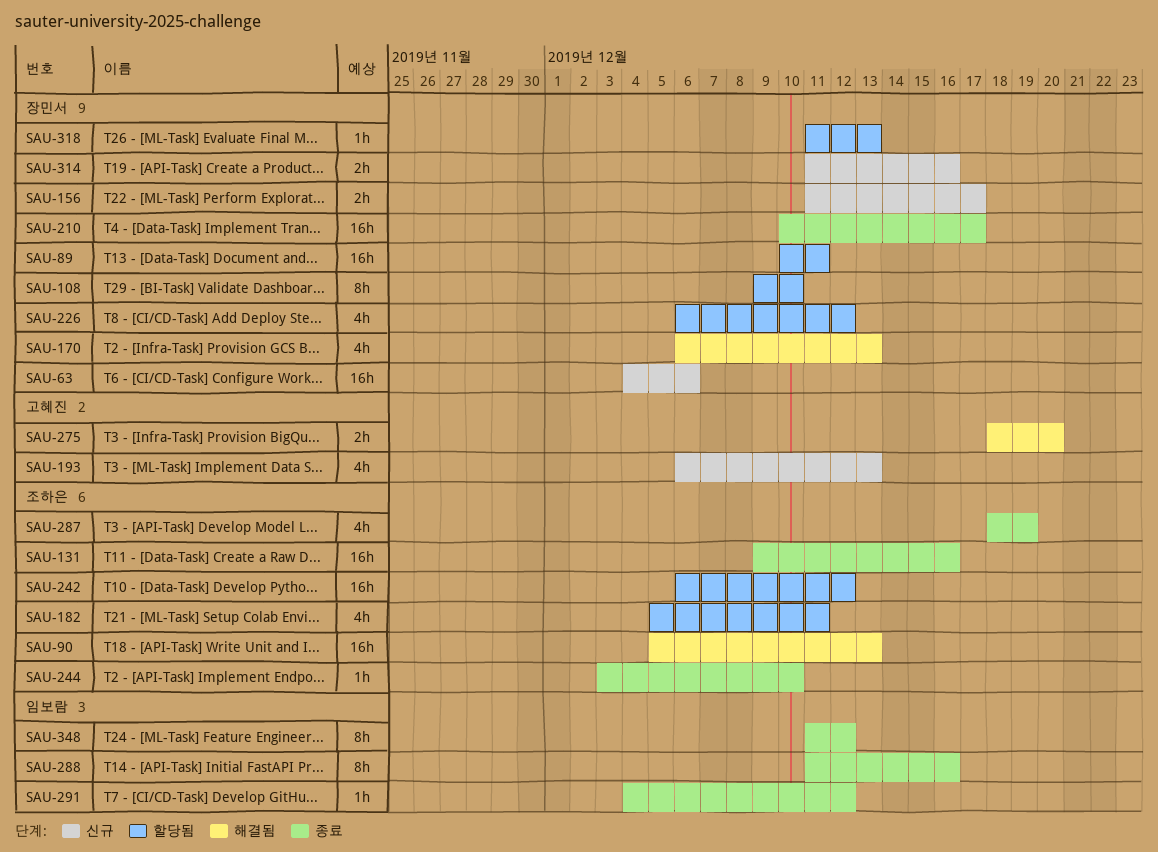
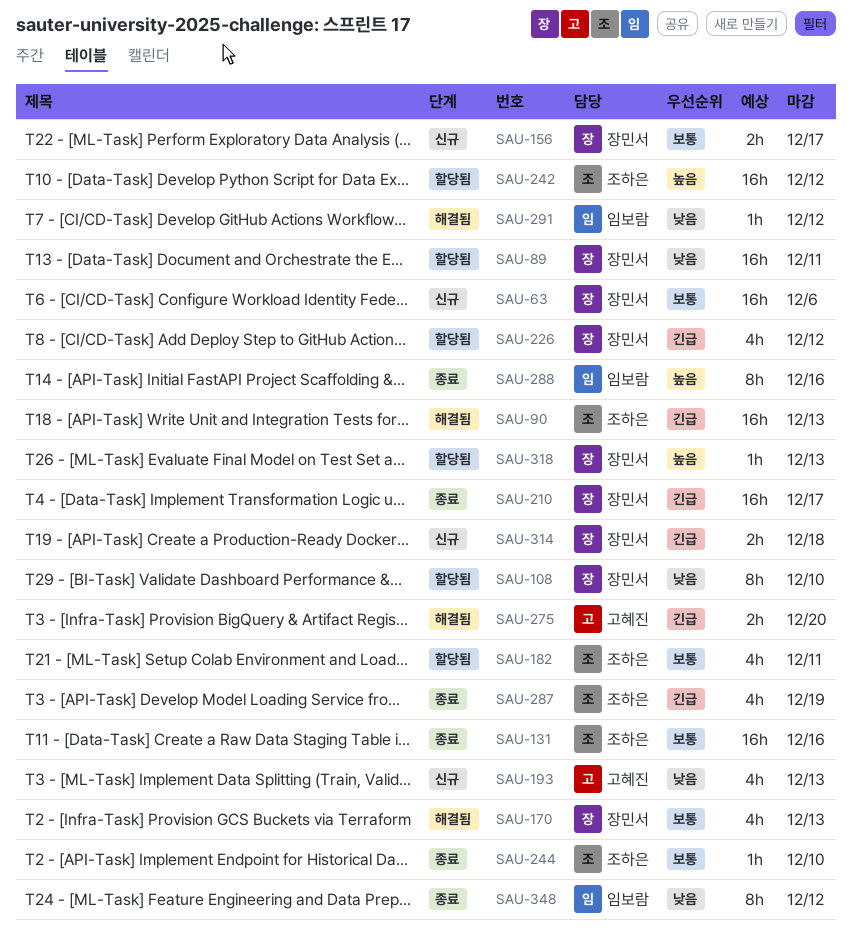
SAU-291, status: 종료 -> 해결됨
SAU-314, due: Dec 16 -> Dec 18

